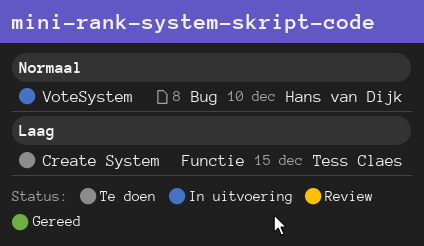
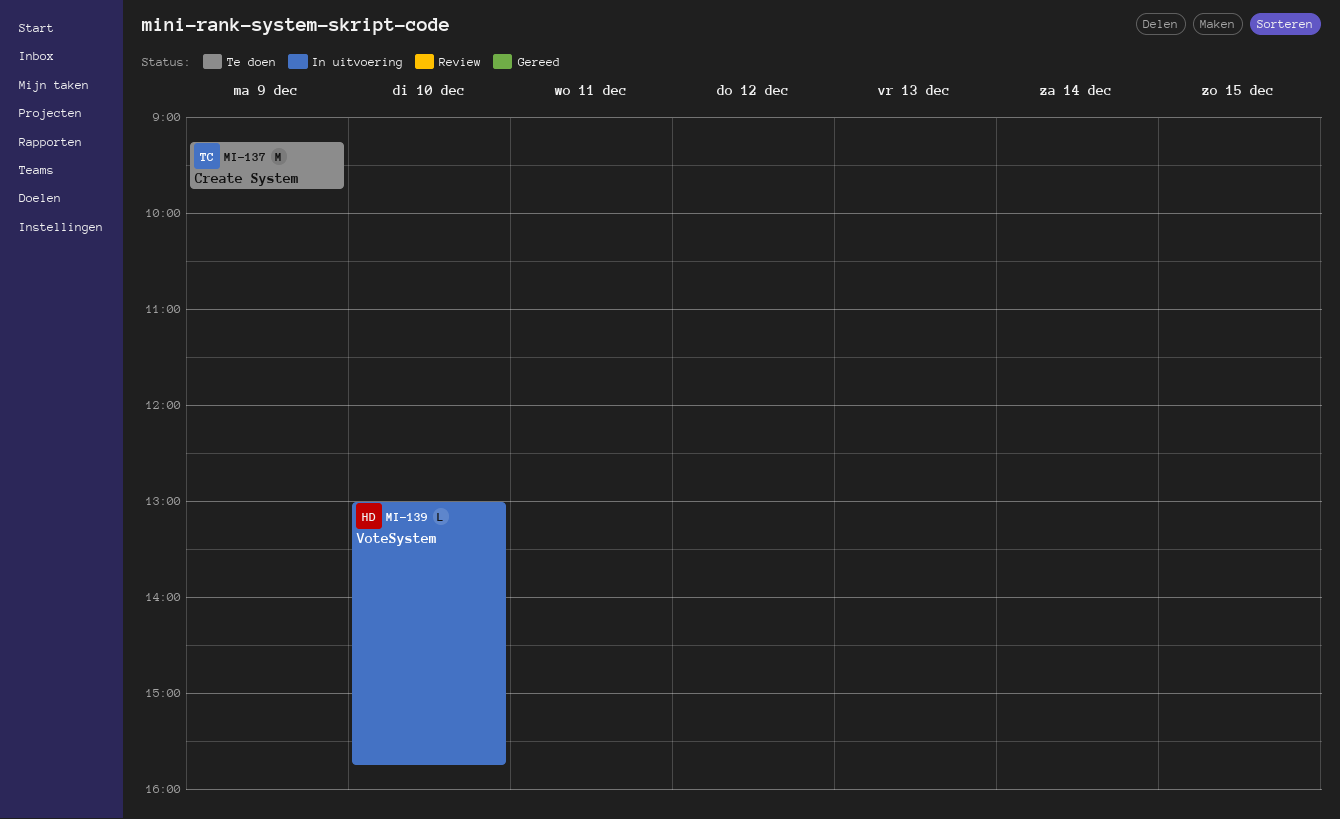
Create System, day: Dec 15 -> Dec 9

